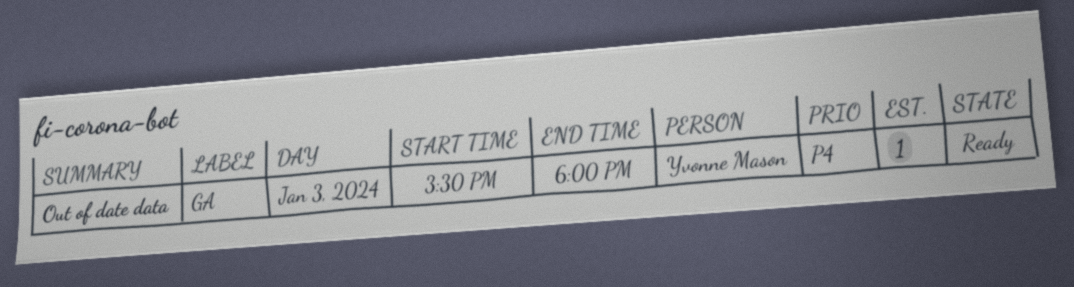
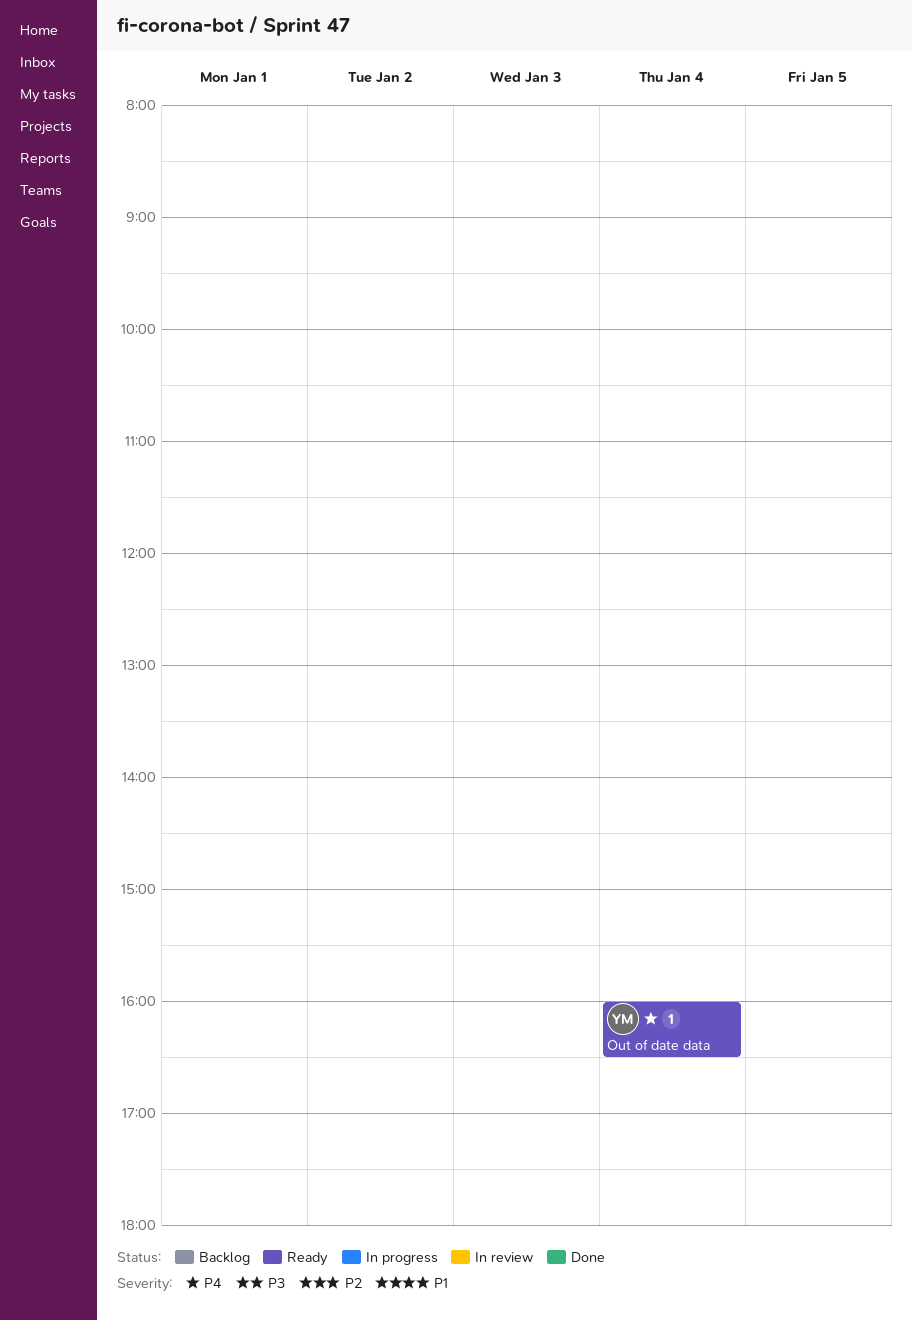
Out of date data, day: Jan 3 -> Jan 4
Out of date data, begins: 15:30 -> 16:00
Out of date data, ends: 18:00 -> 16:30

